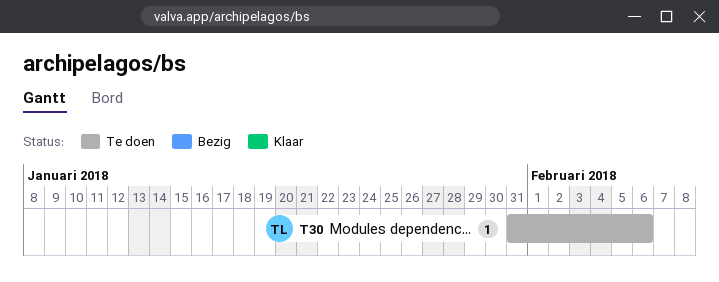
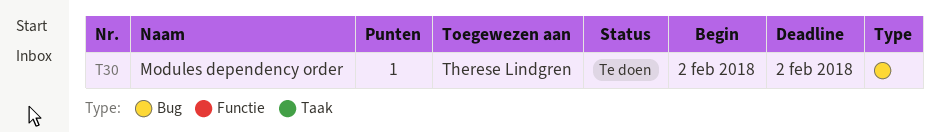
T30, start: Jan 31 -> Feb 2
T30, due: Feb 6 -> Feb 2

